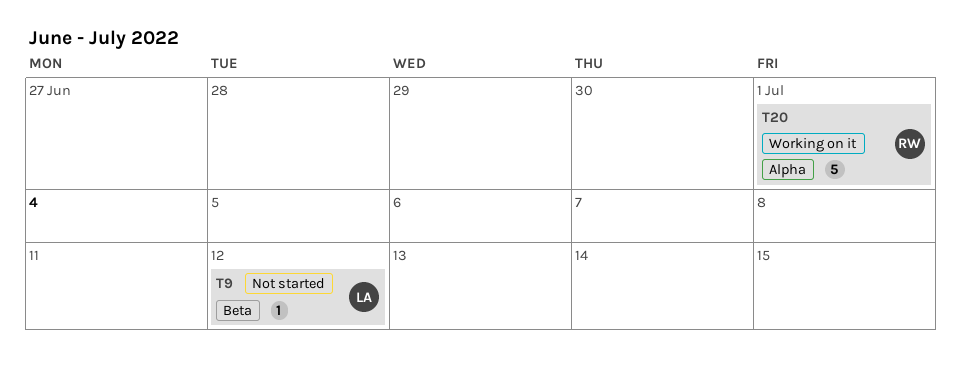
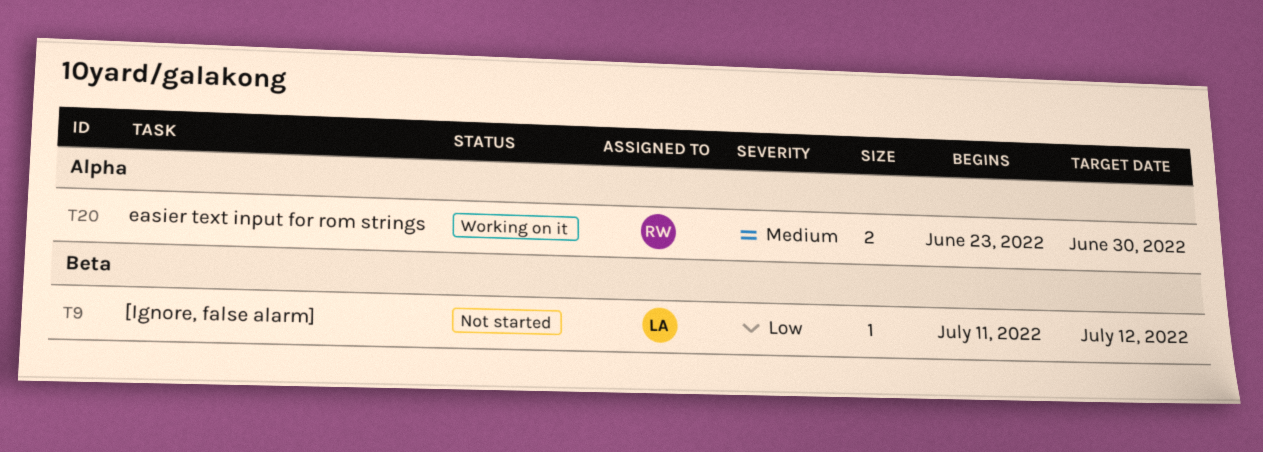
T20, estimate: 5 -> 2
T20, due: Jul 1 -> Jun 30

